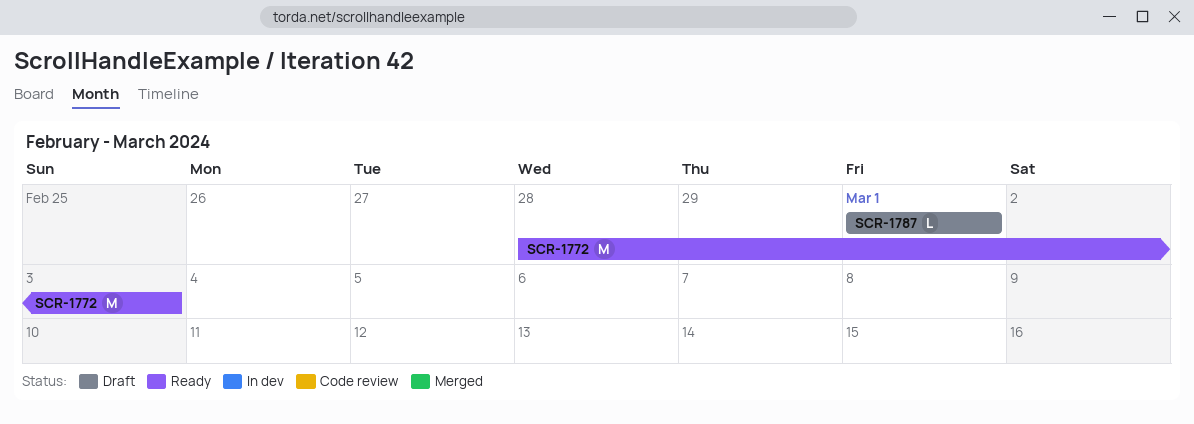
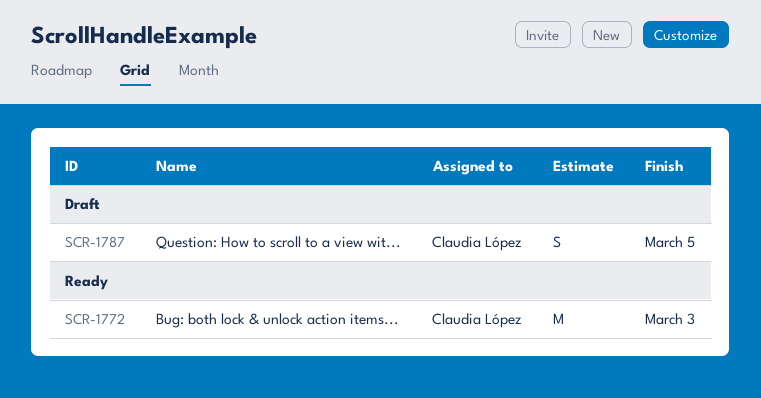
SCR-1787, estimate: L -> S
SCR-1787, due: Mar 1 -> Mar 5

